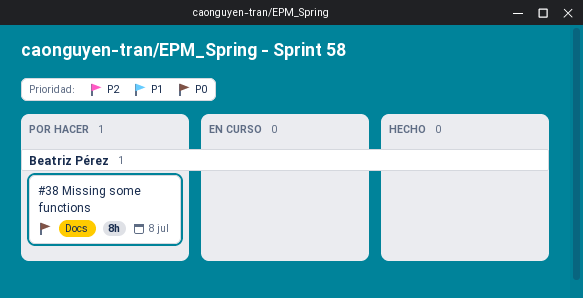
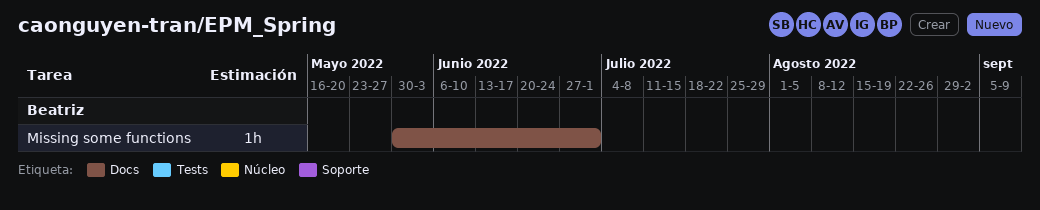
Missing some functions, estimate: 8h -> 1h
Missing some functions, due: Jul 8 -> Jul 1

